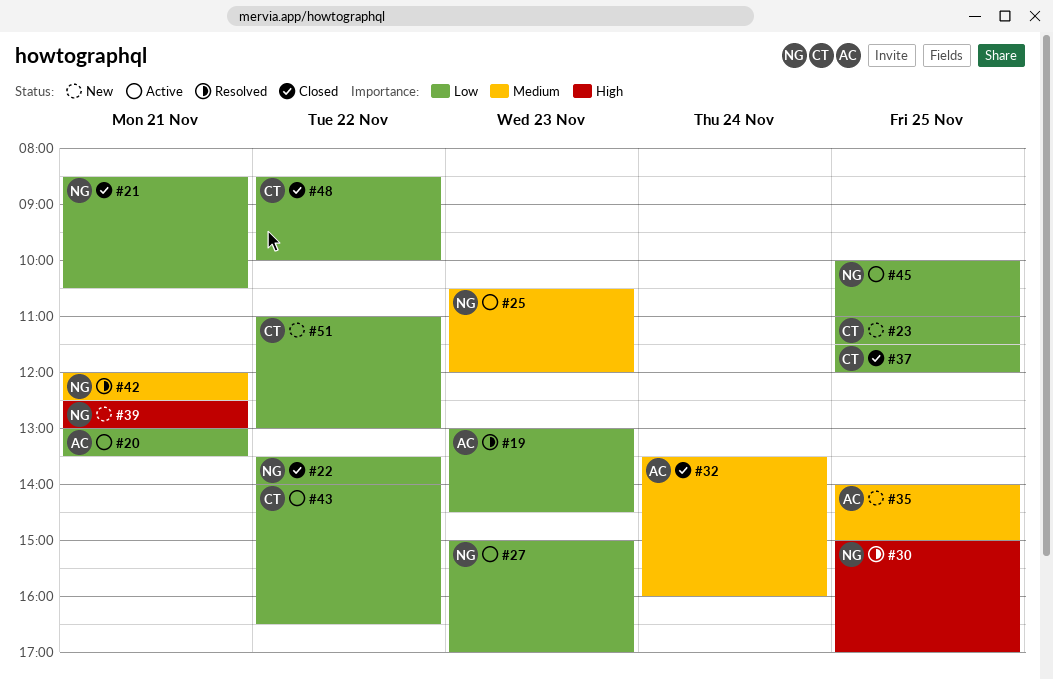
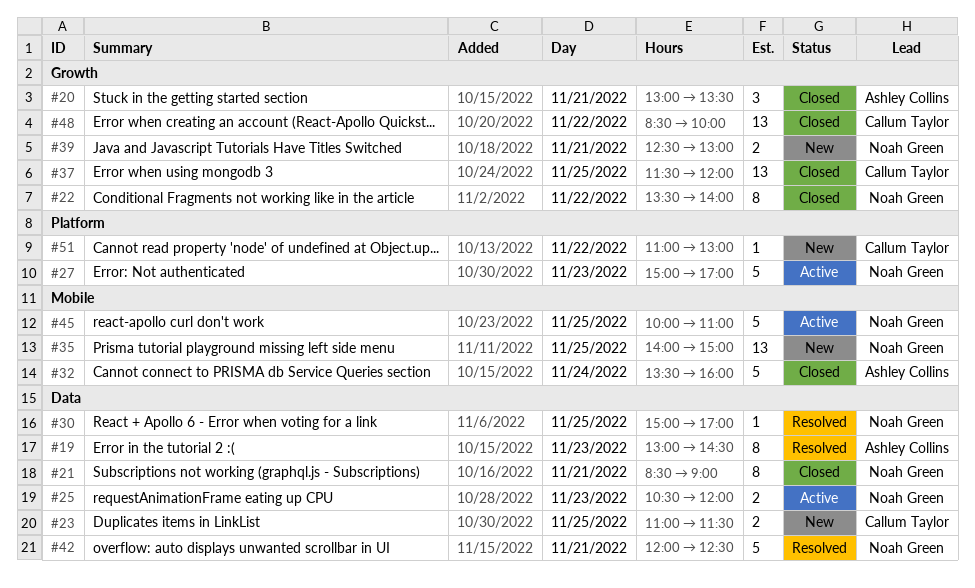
#20, status: Active -> Closed
#21, ends: 10:30 -> 09:00
#35, owner: Ashley Collins -> Noah Green
#43: present -> none

